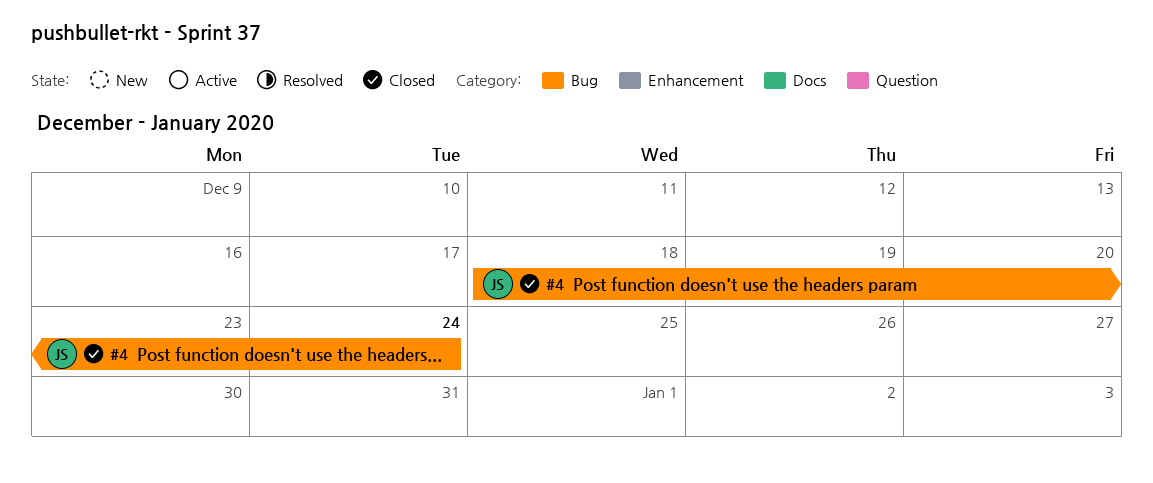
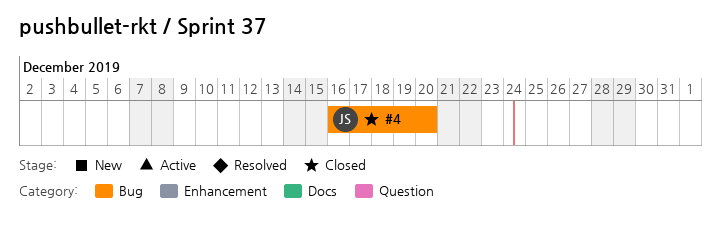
#4, start: Dec 18 -> Dec 16
#4, due: Dec 24 -> Dec 20

